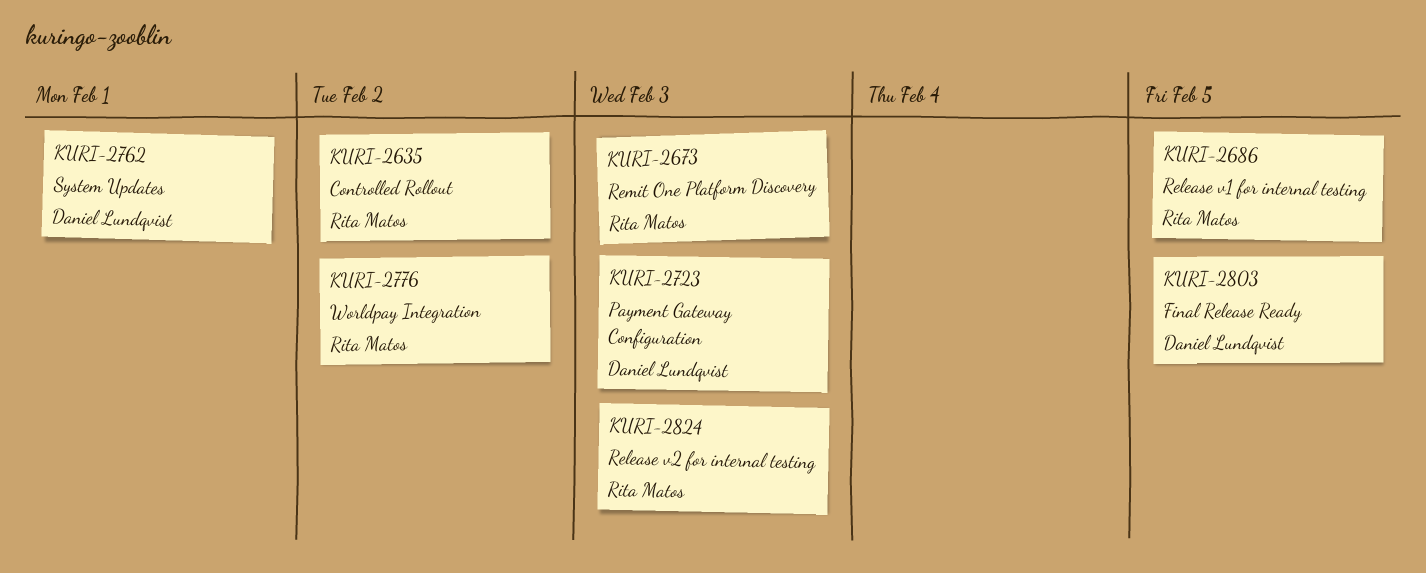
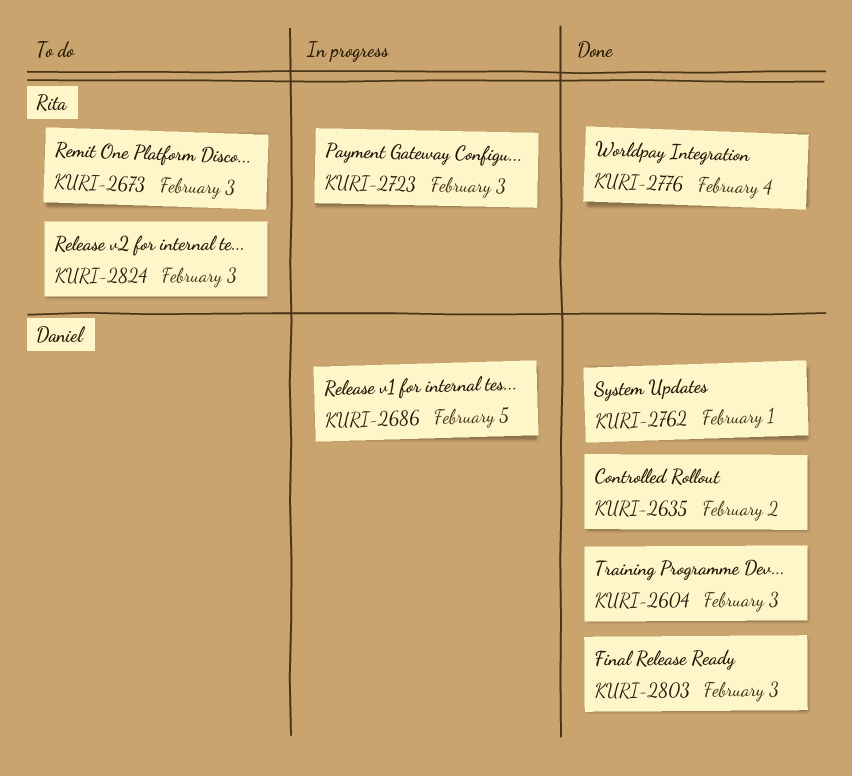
KURI-2604: none -> present
KURI-2635, owner: Rita Matos -> Daniel Lundqvist
KURI-2686, owner: Rita Matos -> Daniel Lundqvist
KURI-2723, owner: Daniel Lundqvist -> Rita Matos
KURI-2776, due: Feb 2 -> Feb 4
KURI-2803, due: Feb 5 -> Feb 3

